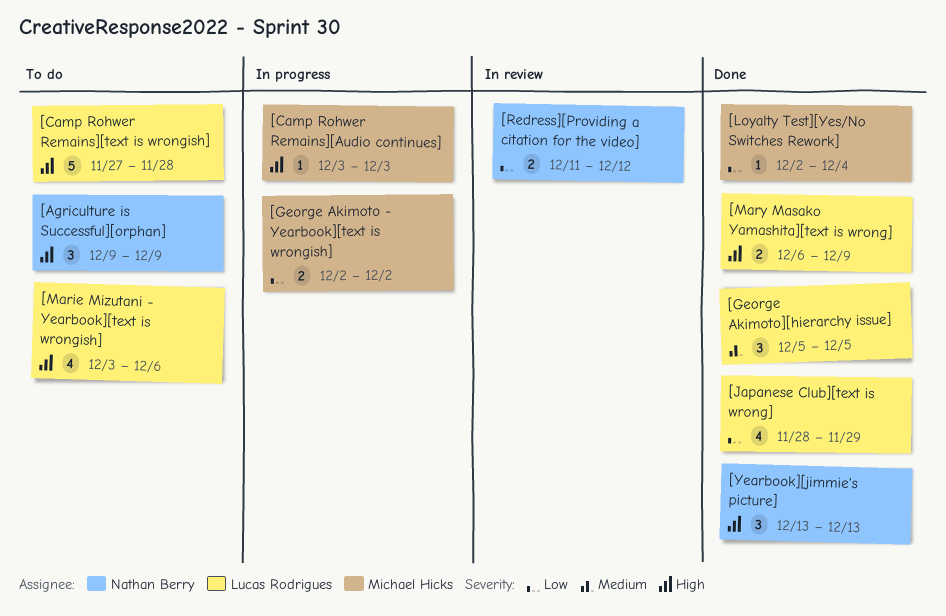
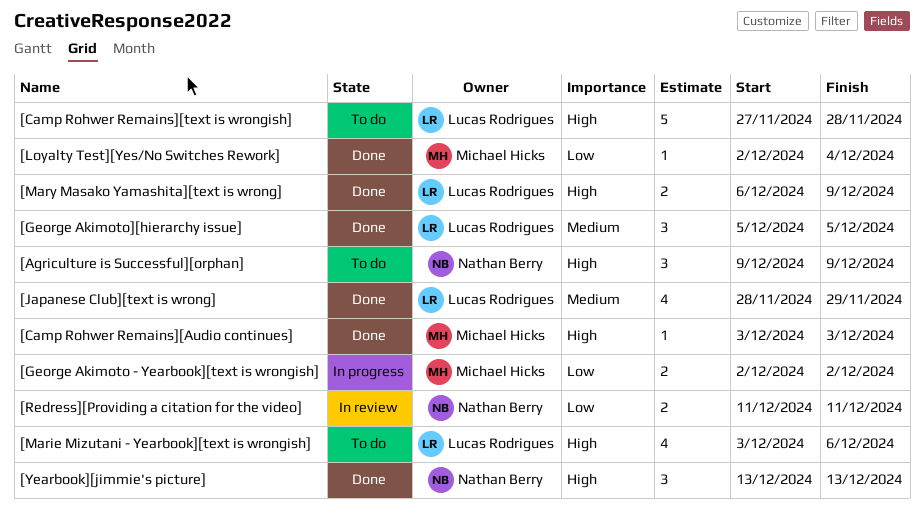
[Camp Rohwer Remains][Audio continues], status: In progress -> Done
[Japanese Club][text is wrong], priority: Low -> Medium
[Redress][Providing a citation for the video], due: Dec 12 -> Dec 11

